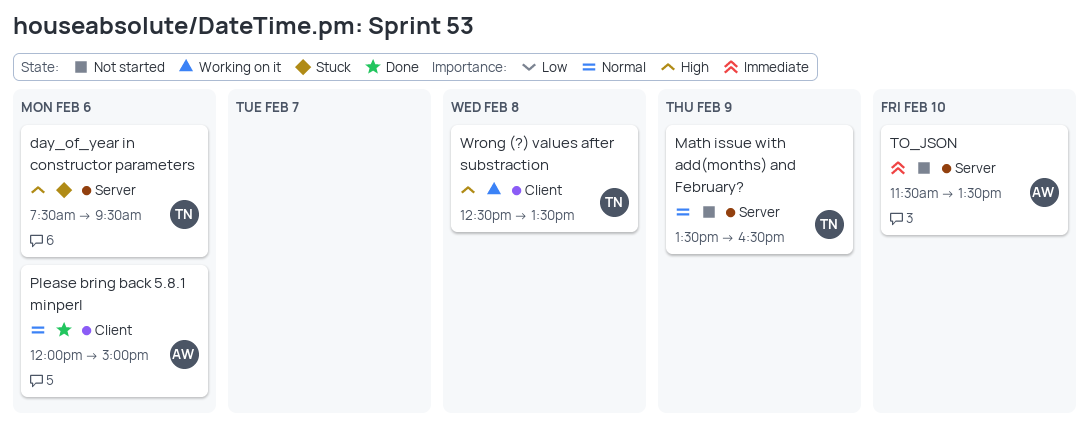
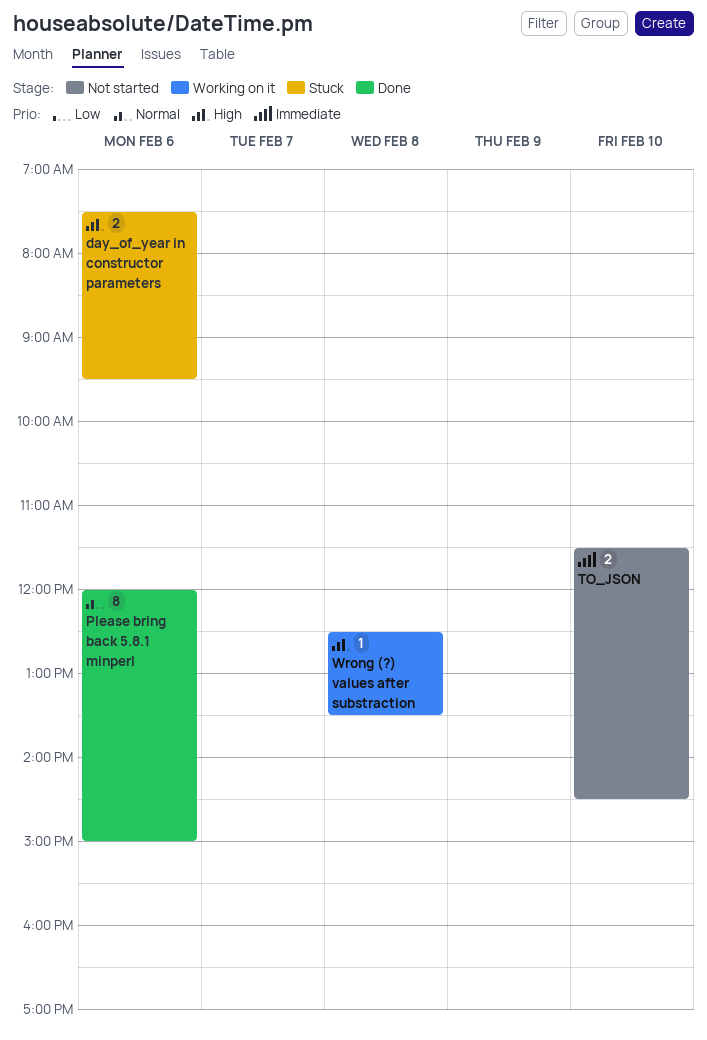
Math issue with add(months) and February?: present -> none
TO_JSON, ends: 13:30 -> 14:30

